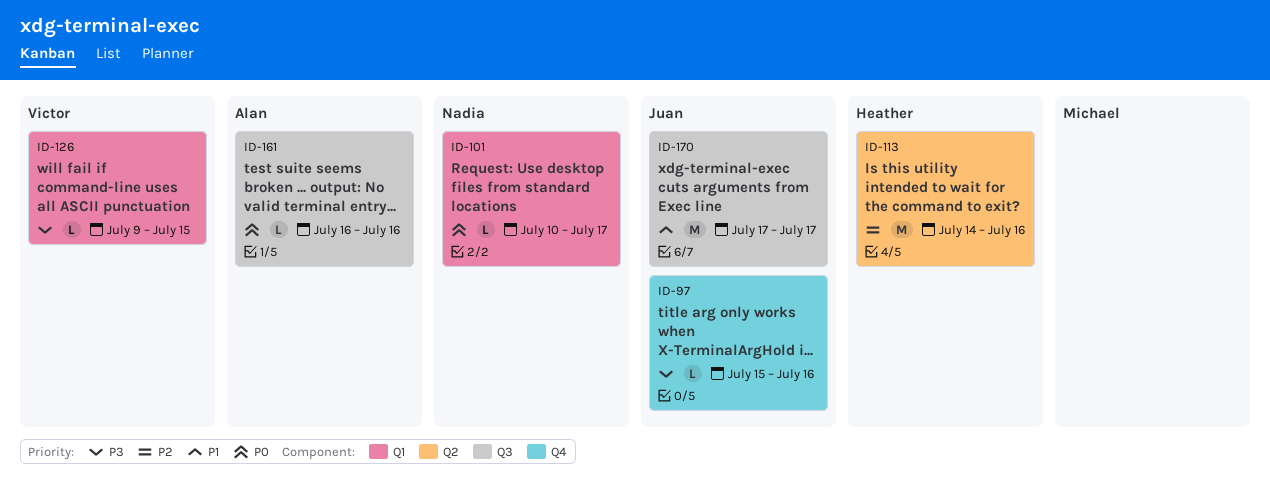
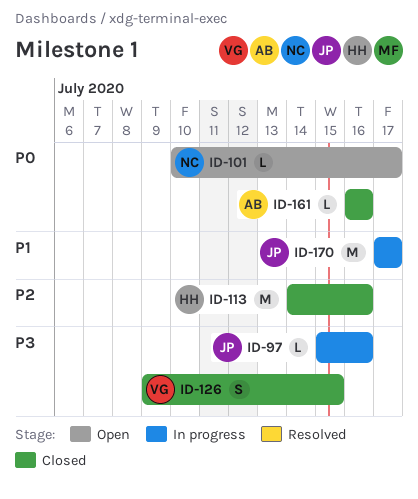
ID-126, estimate: L -> S

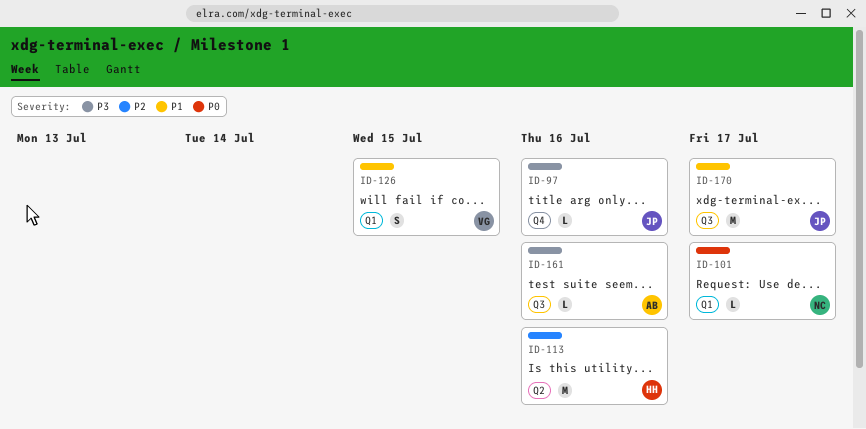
ID-126, priority: P3 -> P1
ID-161, priority: P0 -> P3

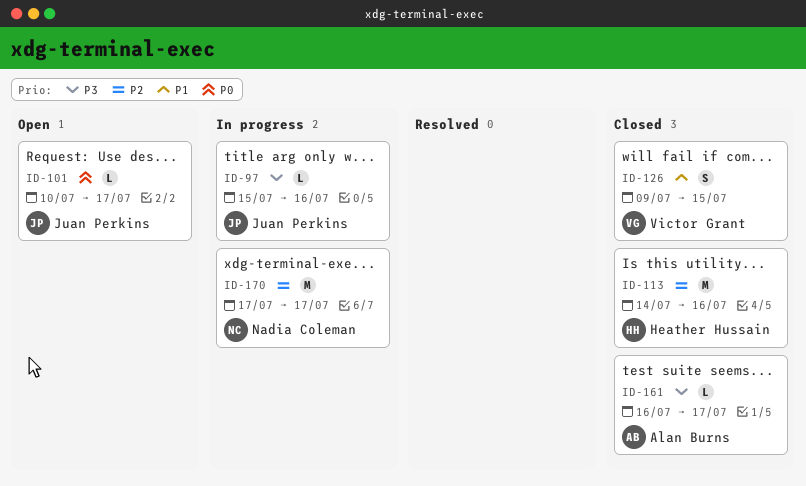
ID-101, owner: Nadia Coleman -> Juan Perkins
ID-161, due: Jul 16 -> Jul 17
ID-170, owner: Juan Perkins -> Nadia Coleman
ID-170, priority: P1 -> P2

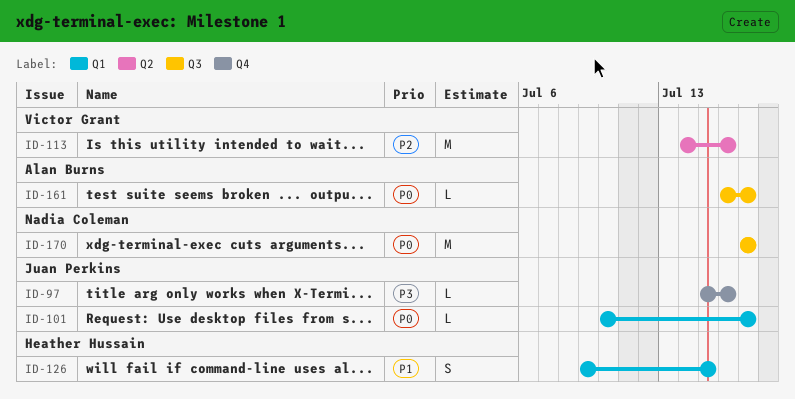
ID-113, owner: Heather Hussain -> Victor Grant
ID-126, owner: Victor Grant -> Heather Hussain
ID-161, priority: P3 -> P0
ID-170, priority: P2 -> P0

